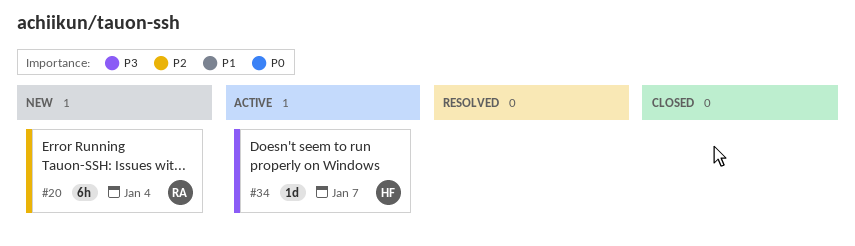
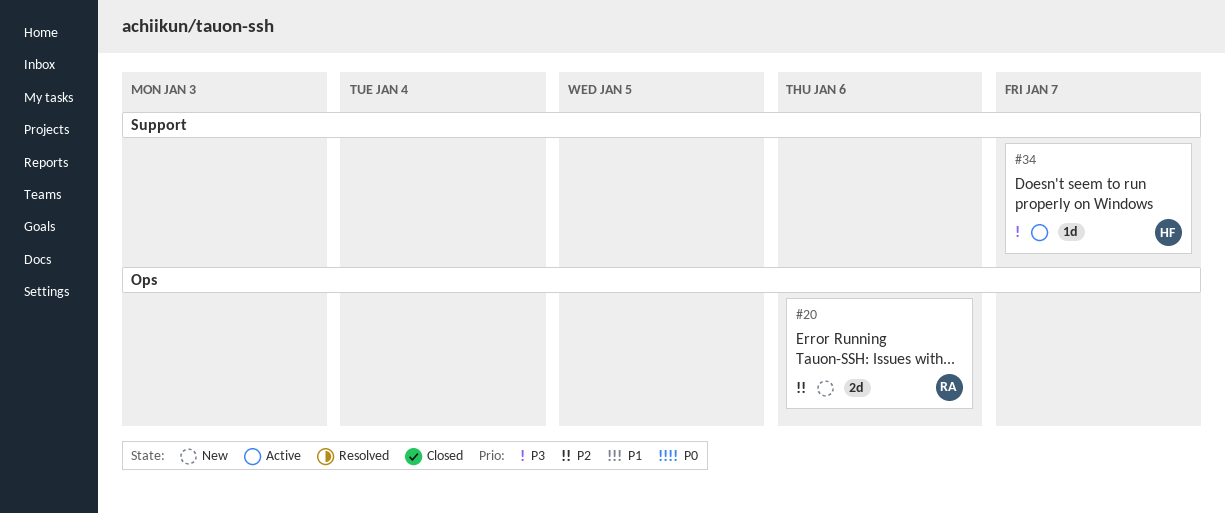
#20, estimate: 6h -> 2d
#20, due: Jan 4 -> Jan 6

